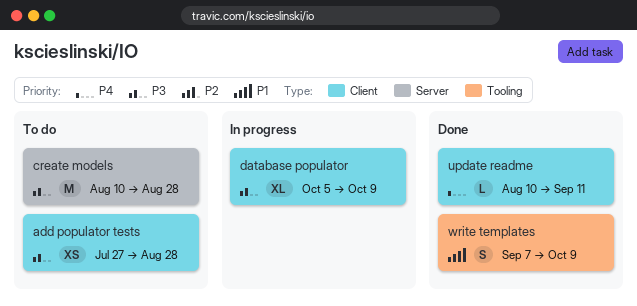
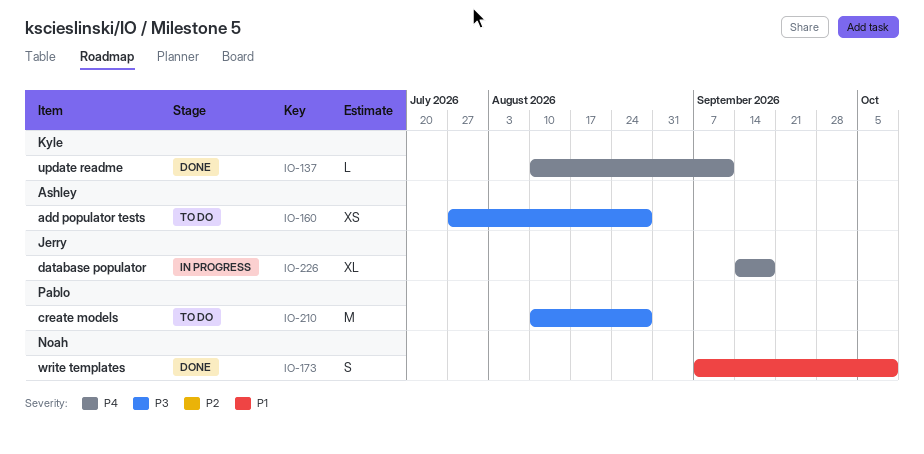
database populator, priority: P3 -> P4
database populator, start: Oct 5 -> Sep 14
database populator, due: Oct 9 -> Sep 18

